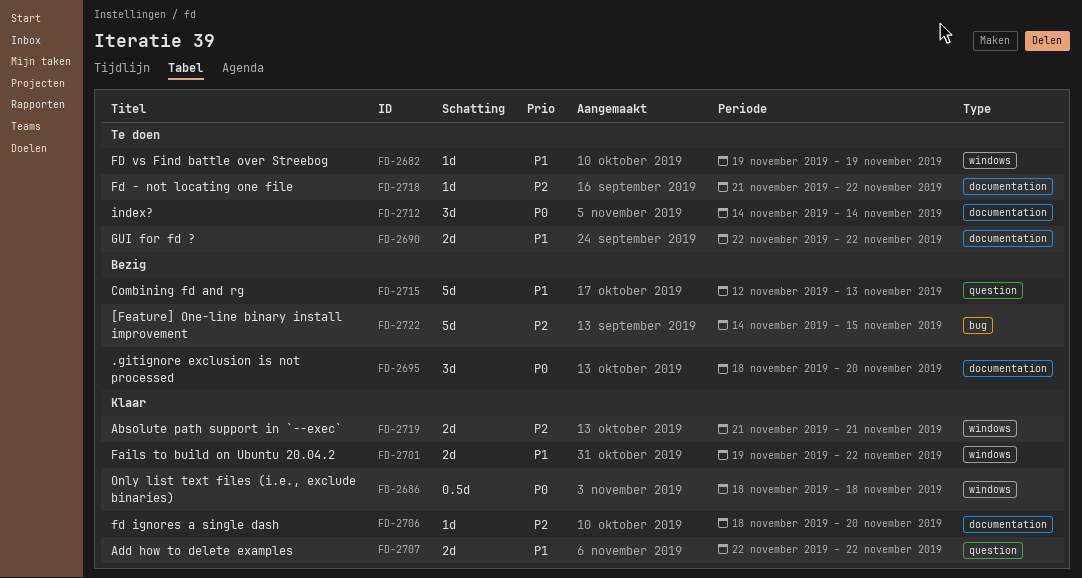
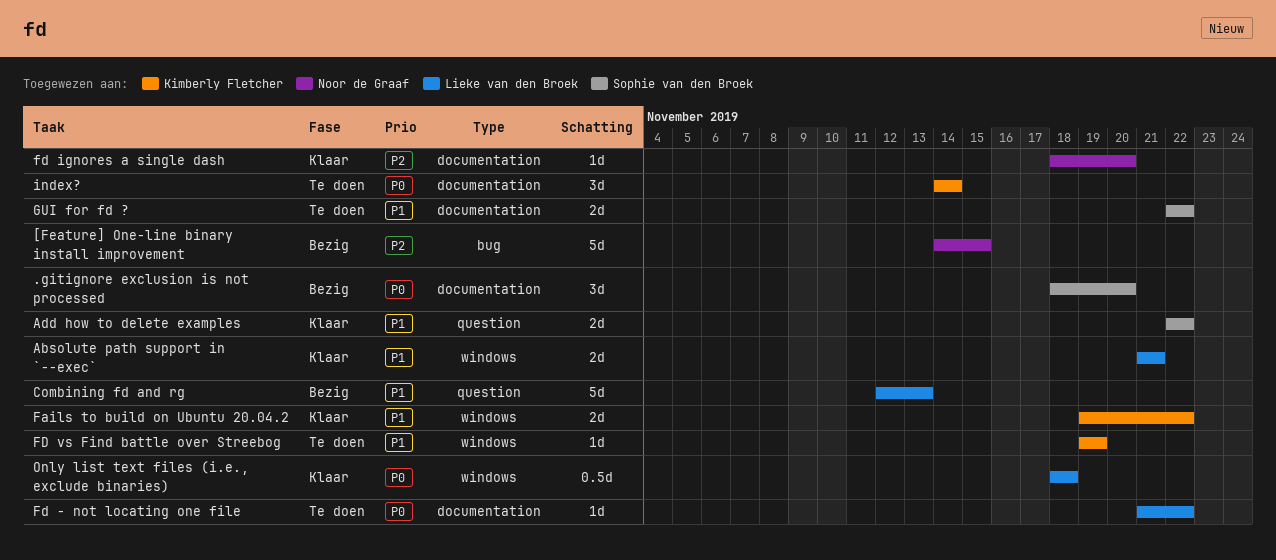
Absolute path support in `--exec`, priority: P2 -> P1
Fd - not locating one file, priority: P2 -> P0

